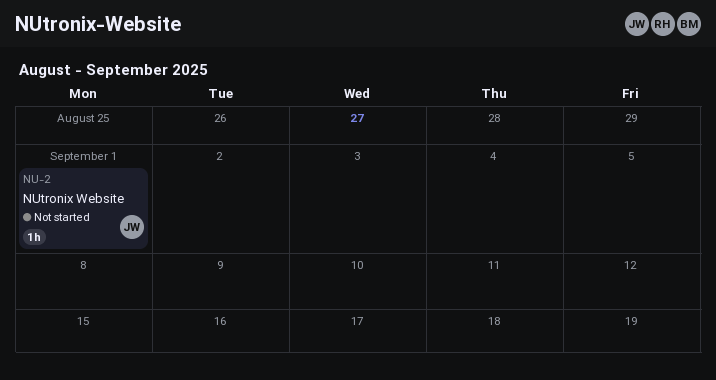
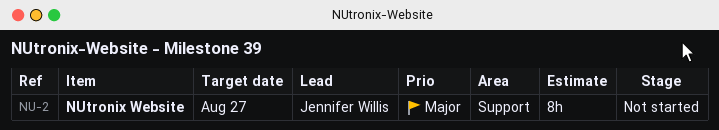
NU-2, estimate: 1h -> 8h
NU-2, due: Sep 1 -> Aug 27

